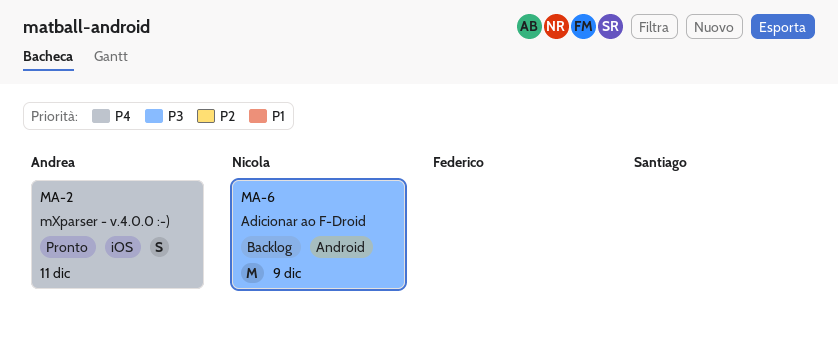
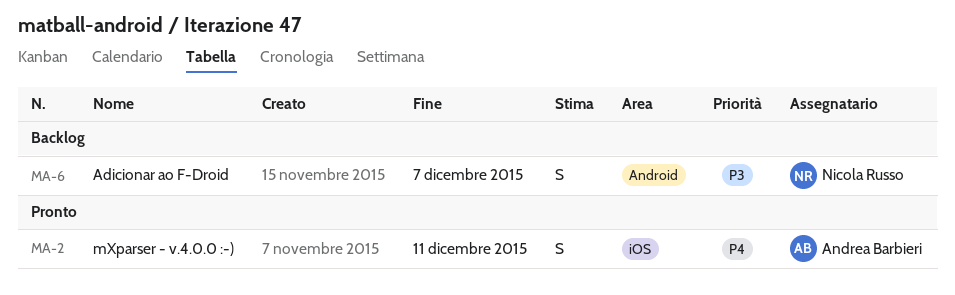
MA-6, estimate: M -> S
MA-6, due: Dec 9 -> Dec 7

